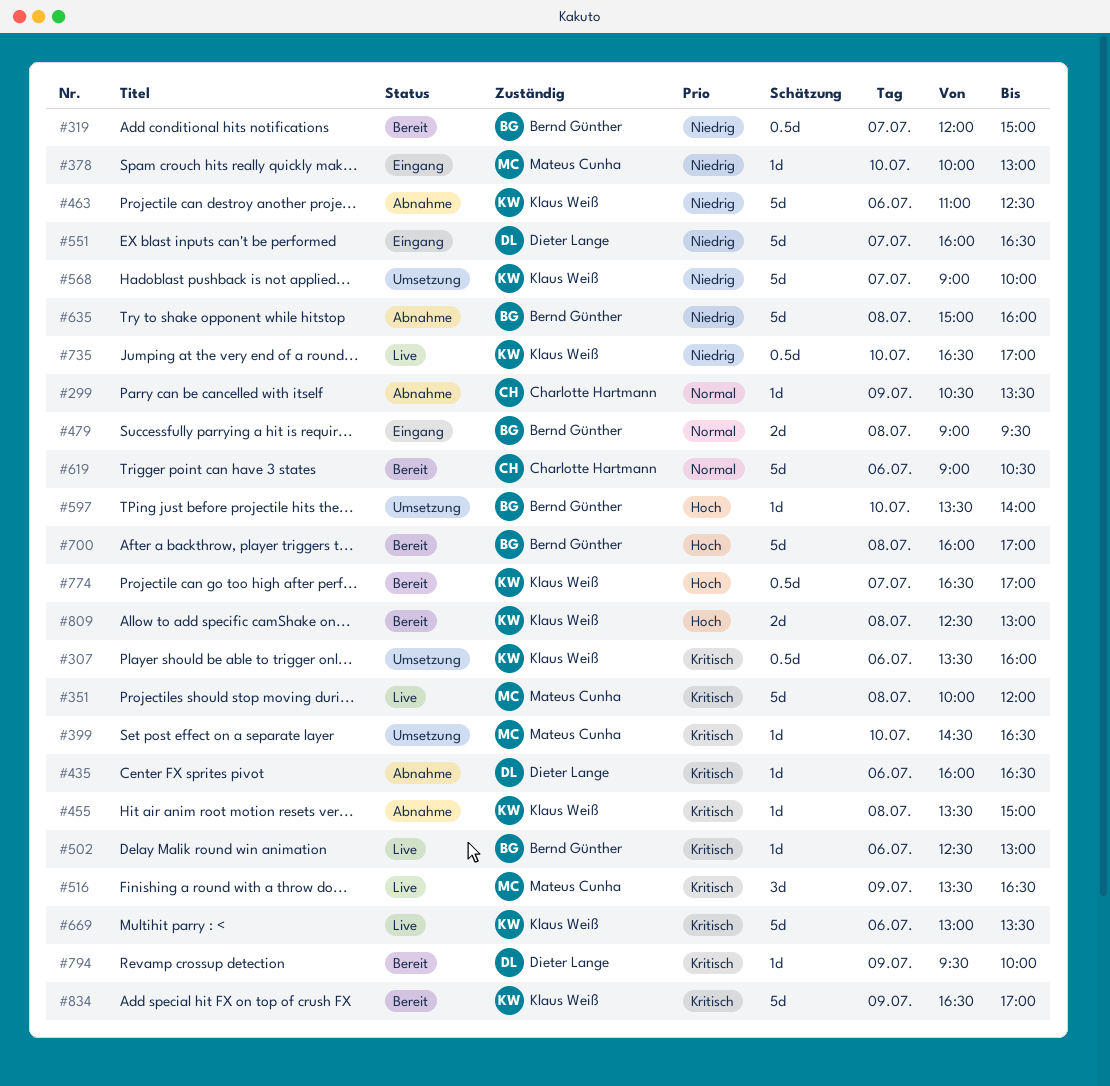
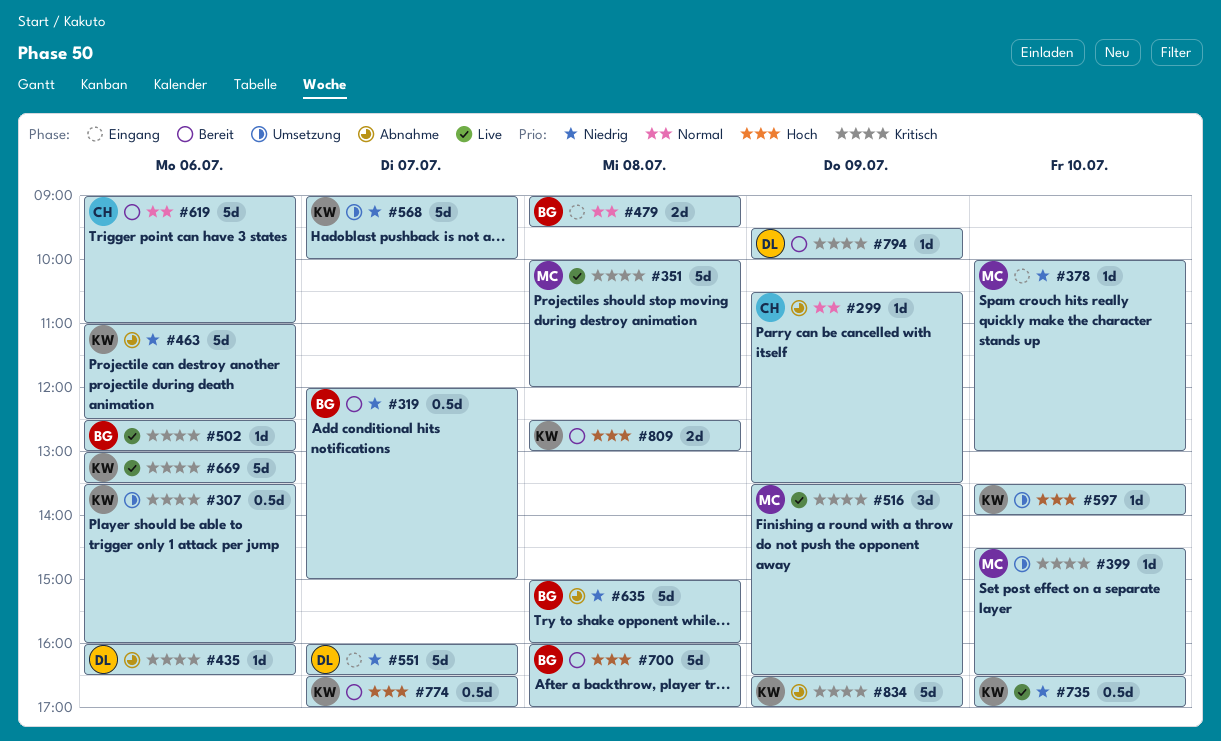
#455: present -> none
#597, owner: Bernd Günther -> Klaus Weiß
#619, ends: 10:30 -> 11:00
#834, status: Bereit -> Abnahme

